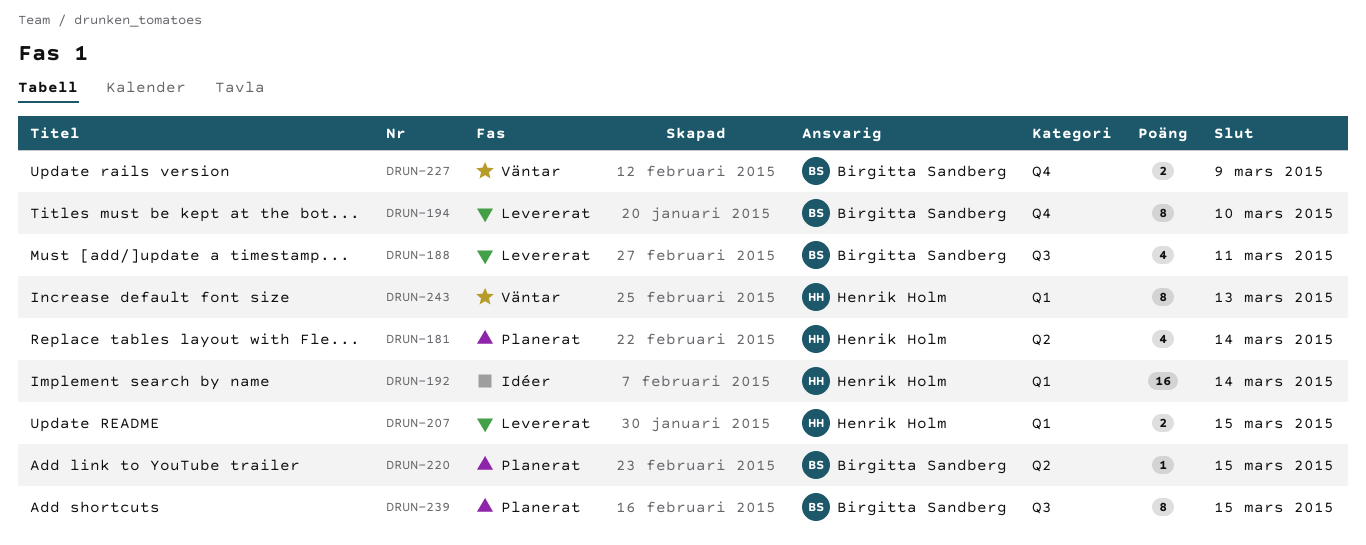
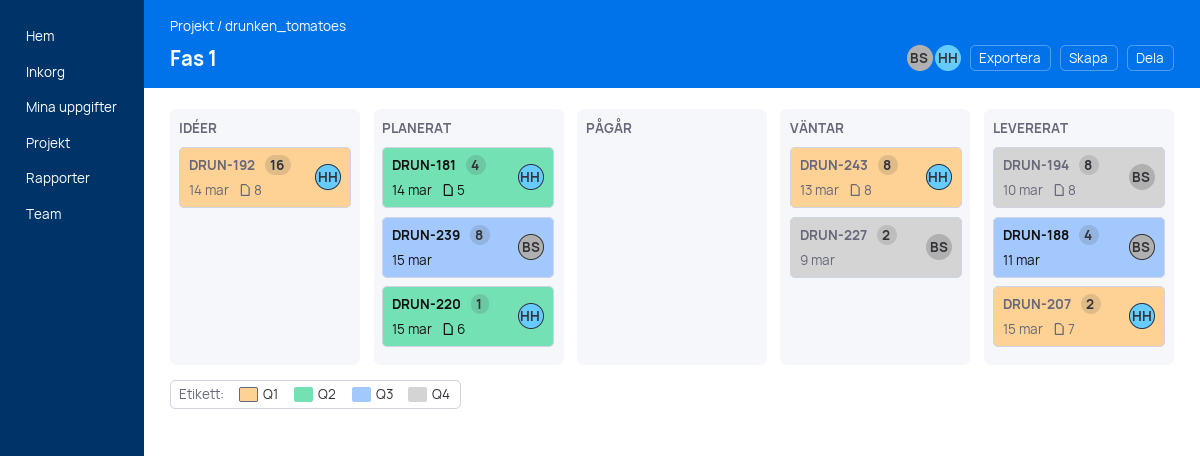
DRUN-220, owner: Birgitta Sandberg -> Henrik Holm

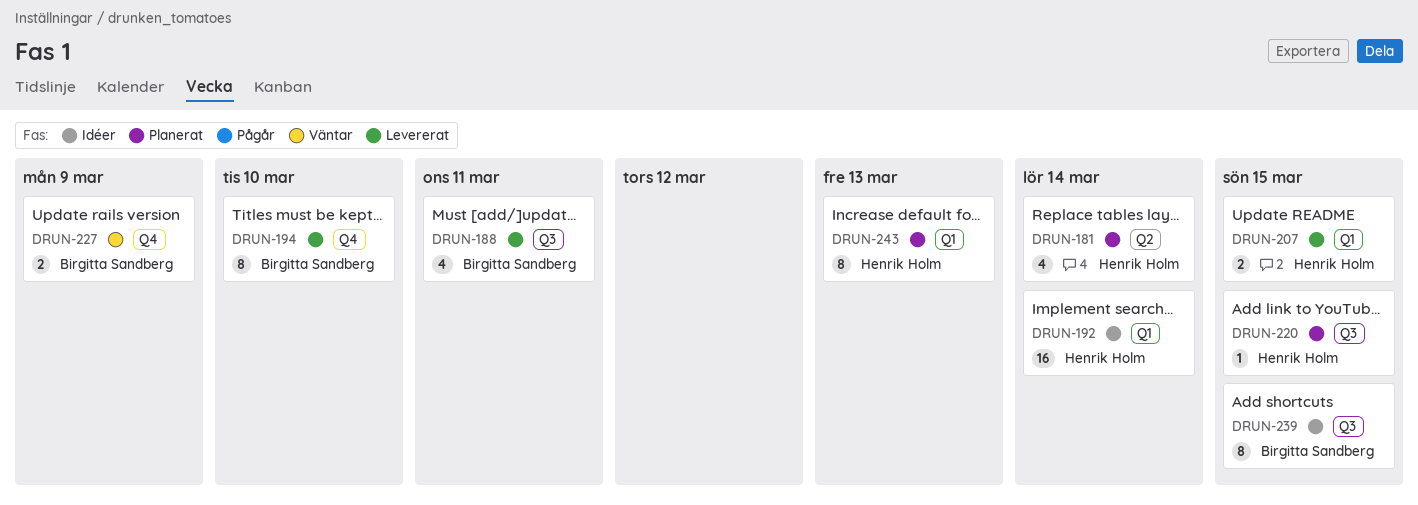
DRUN-220, label: Q2 -> Q3
DRUN-239, status: Planerat -> Idéer
DRUN-243, status: Väntar -> Planerat

